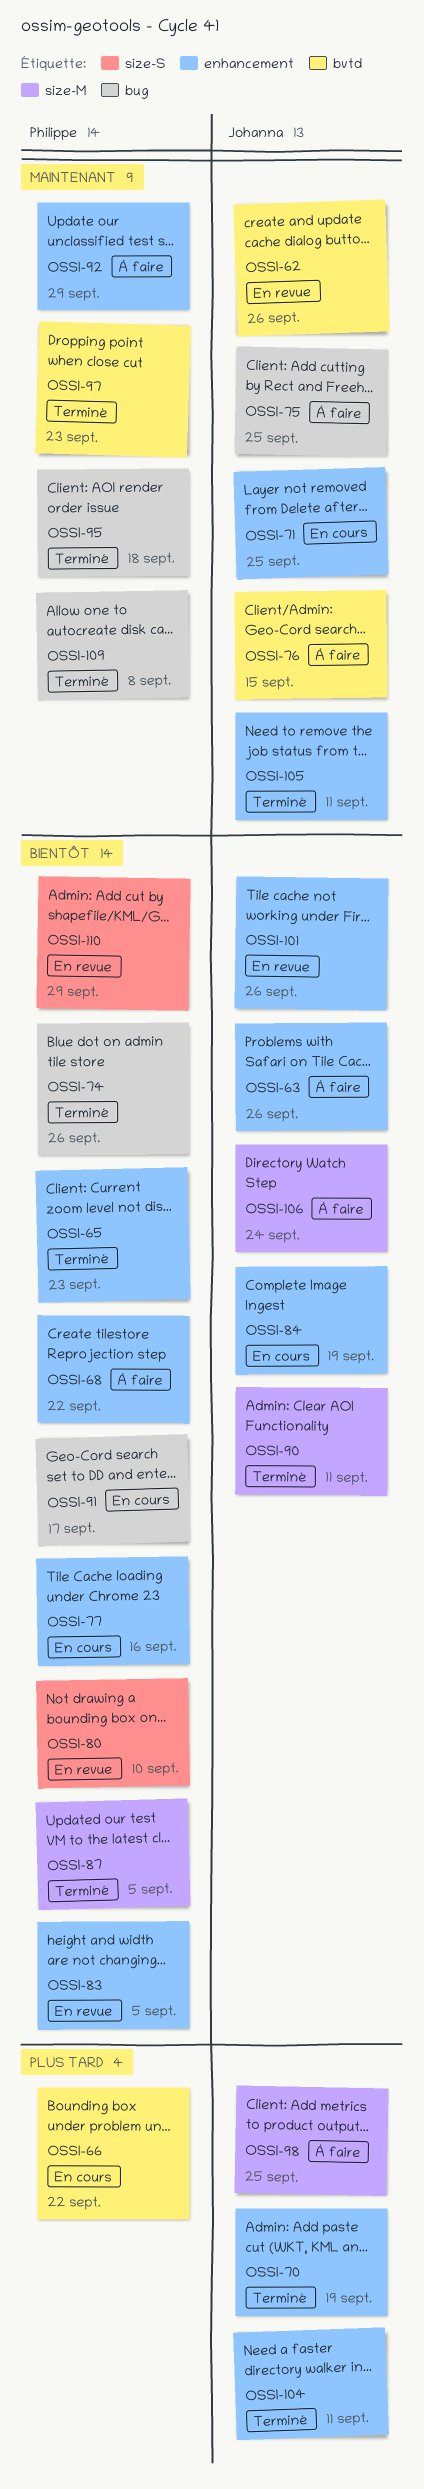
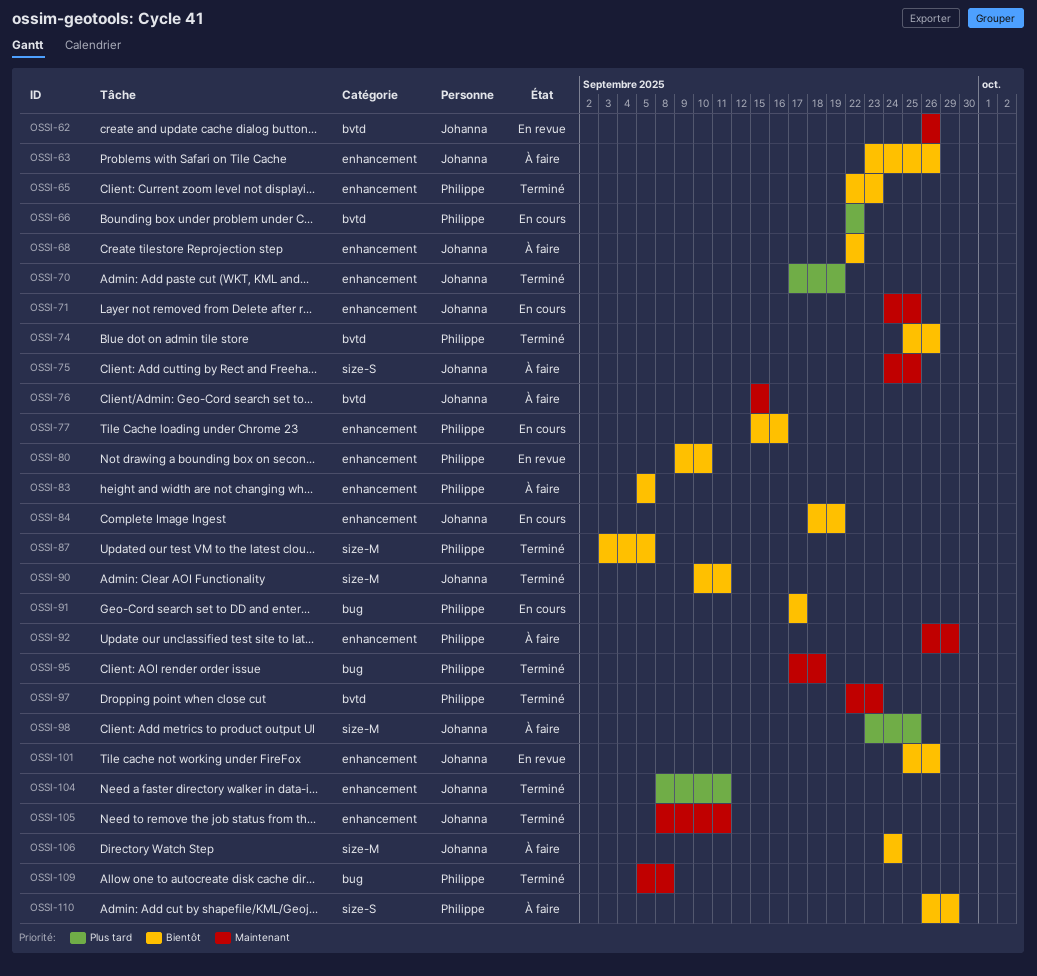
OSSI-68, owner: Philippe -> Johanna
OSSI-74, label: bug -> bvtd
OSSI-75, label: bug -> size-S
OSSI-80, label: size-S -> enhancement
OSSI-83, status: En revue -> À faire
OSSI-110, status: En revue -> À faire

